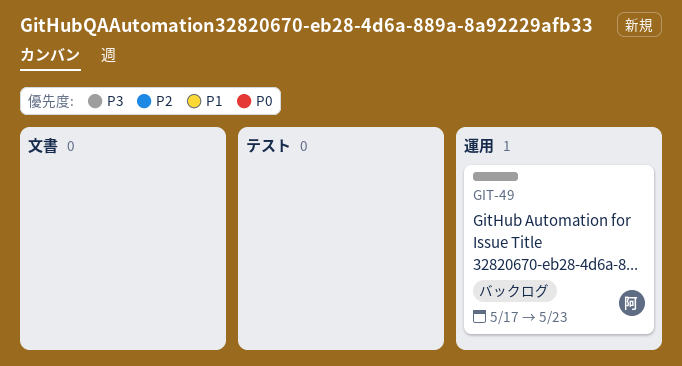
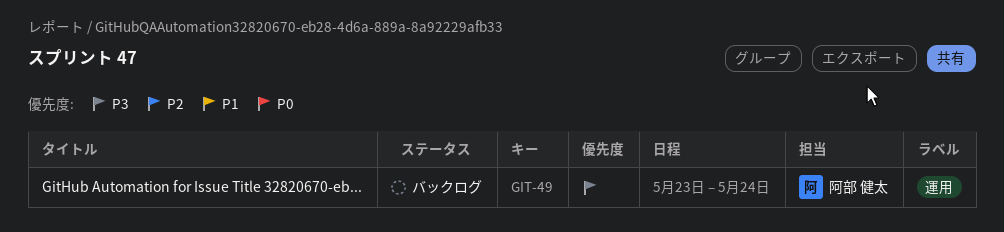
GIT-49, start: May 17 -> May 23
GIT-49, due: May 23 -> May 24

